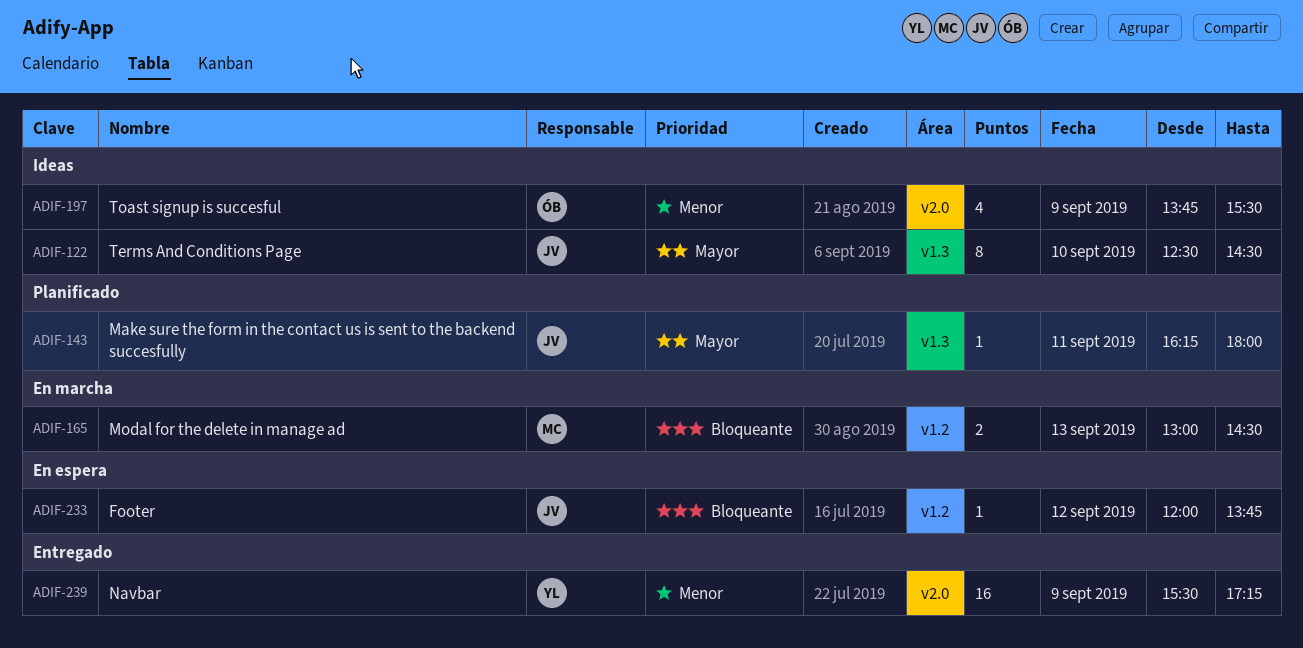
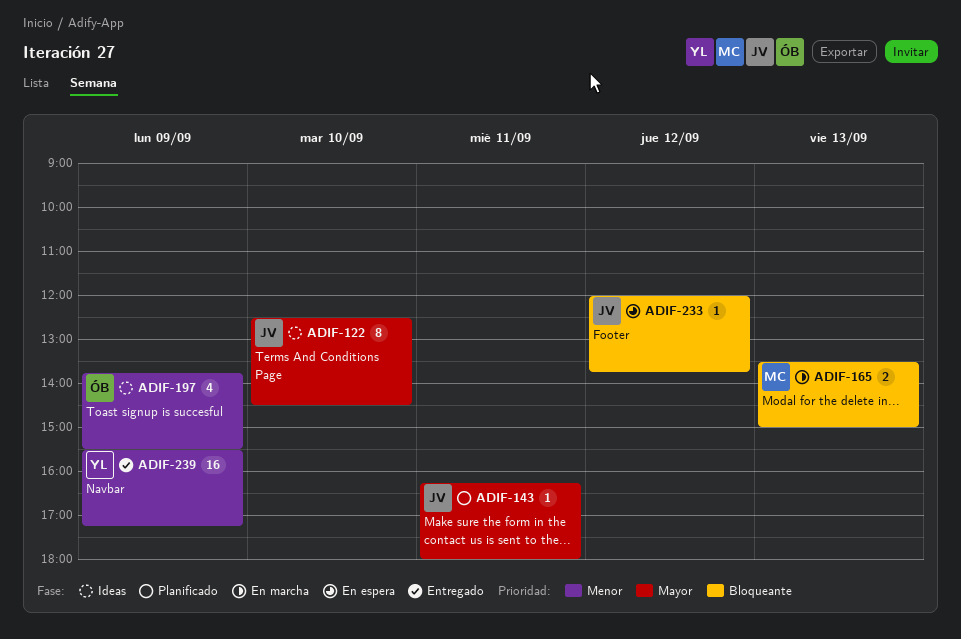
ADIF-165, begins: 13:00 -> 13:30
ADIF-165, ends: 14:30 -> 15:00

